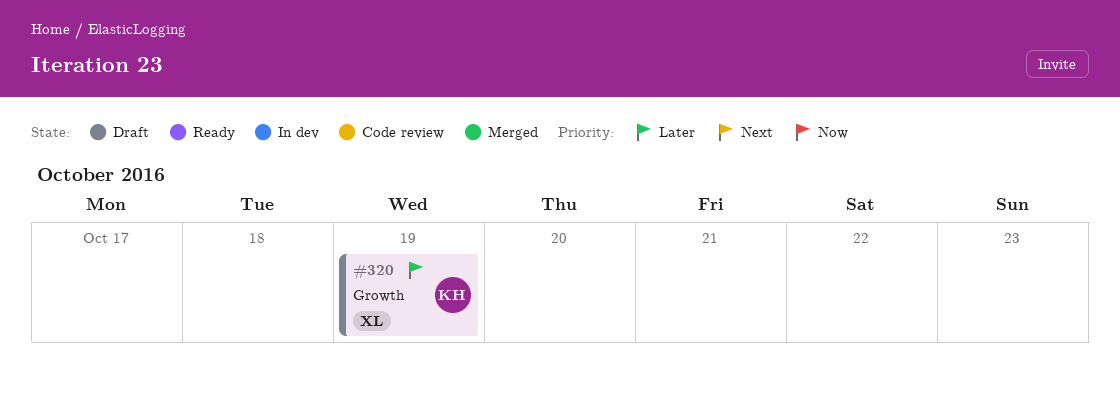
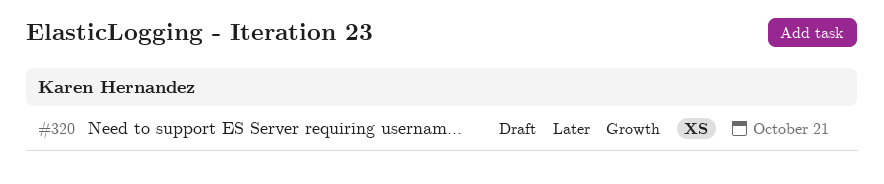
#320, estimate: XL -> XS
#320, day: Oct 19 -> Oct 21

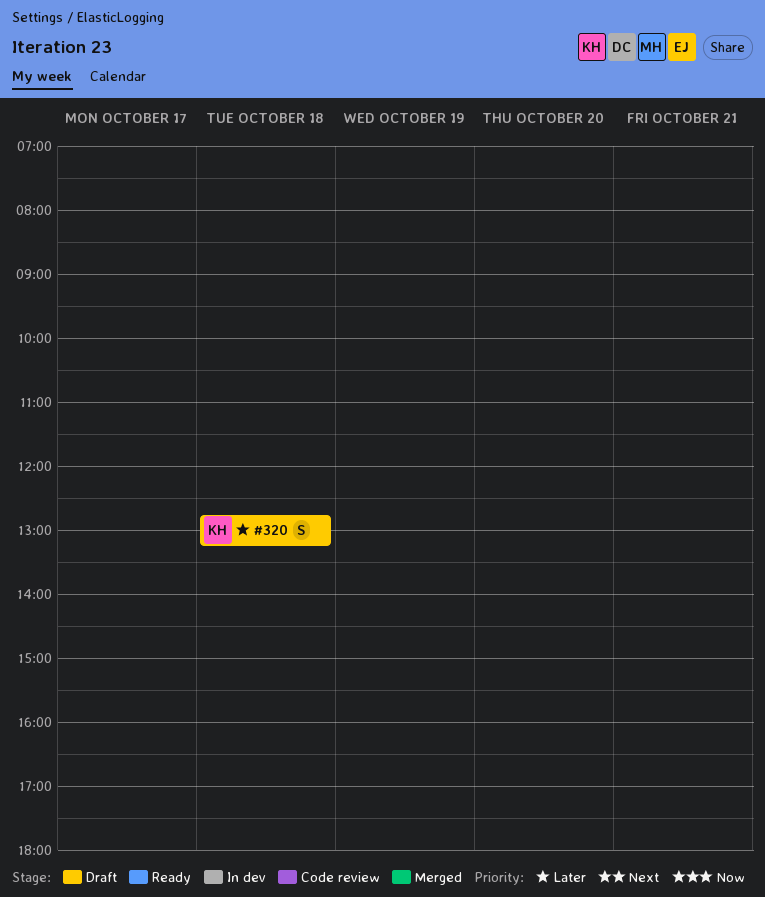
#320, estimate: XS -> S
#320, day: Oct 21 -> Oct 18

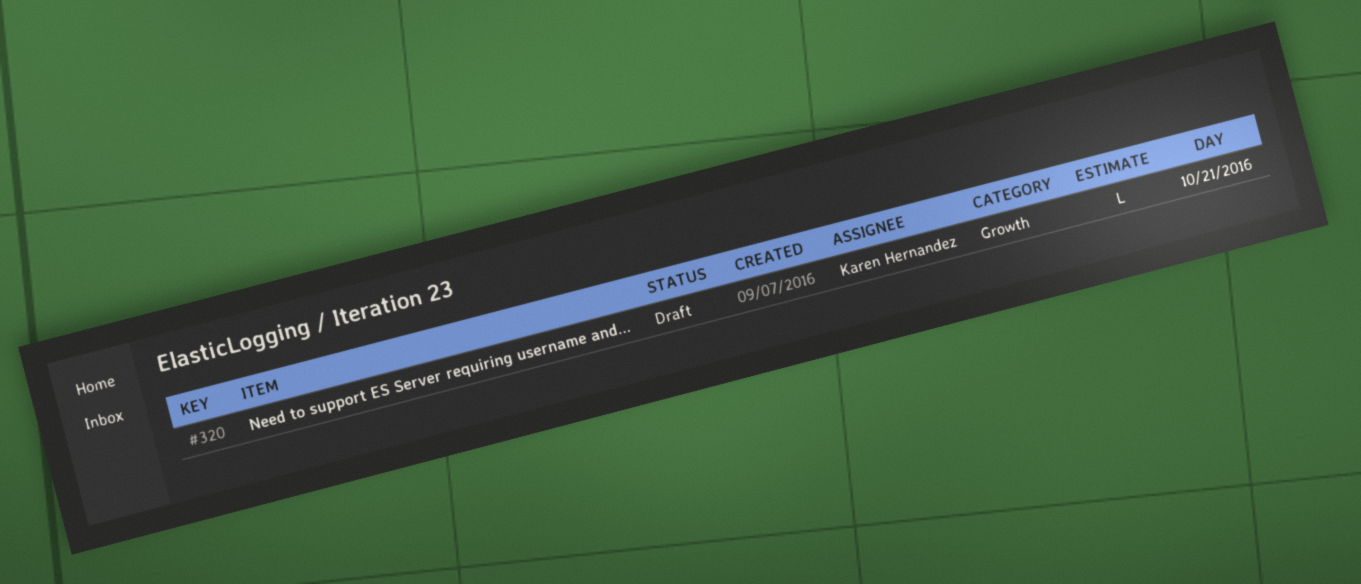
#320, estimate: S -> L
#320, day: Oct 18 -> Oct 21

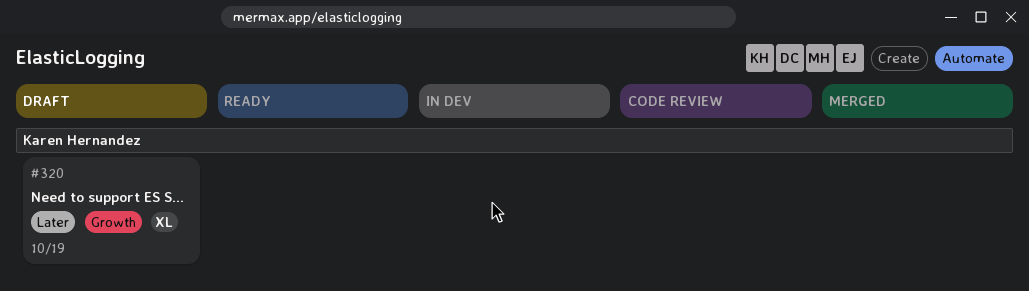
#320, estimate: L -> XL
#320, day: Oct 21 -> Oct 19

